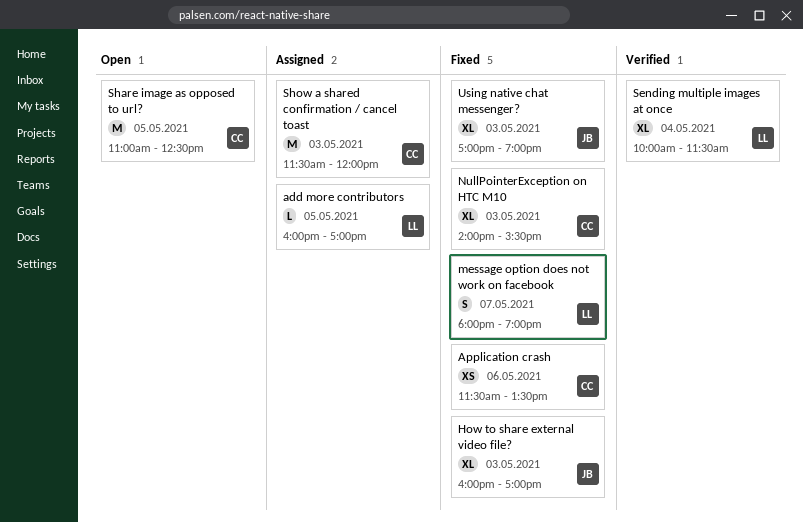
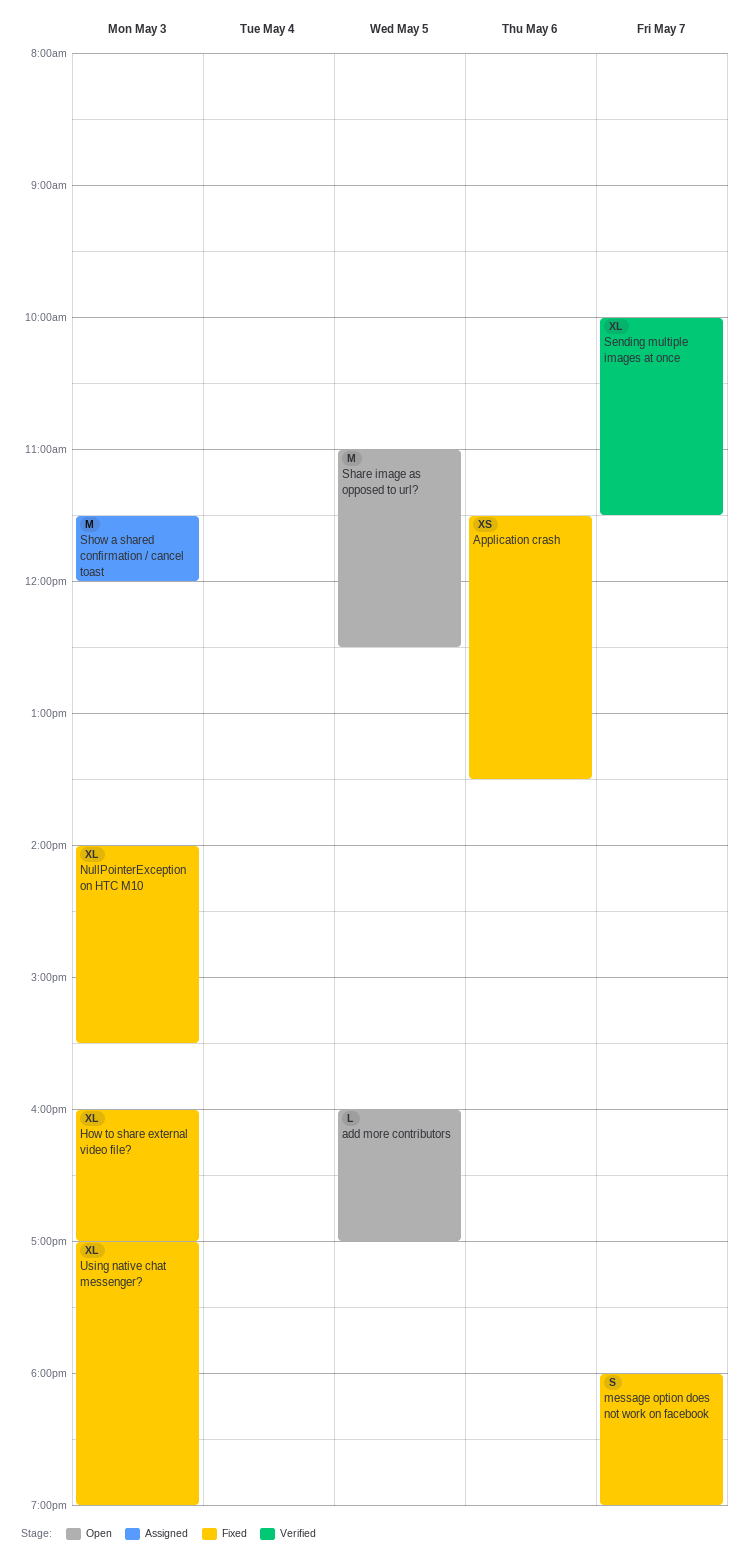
add more contributors, status: Assigned -> Open
Sending multiple images at once, day: May 4 -> May 7

